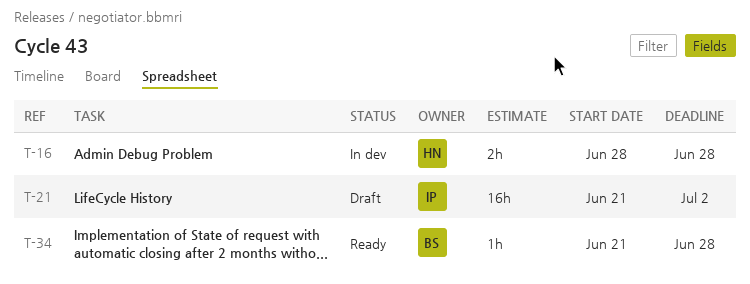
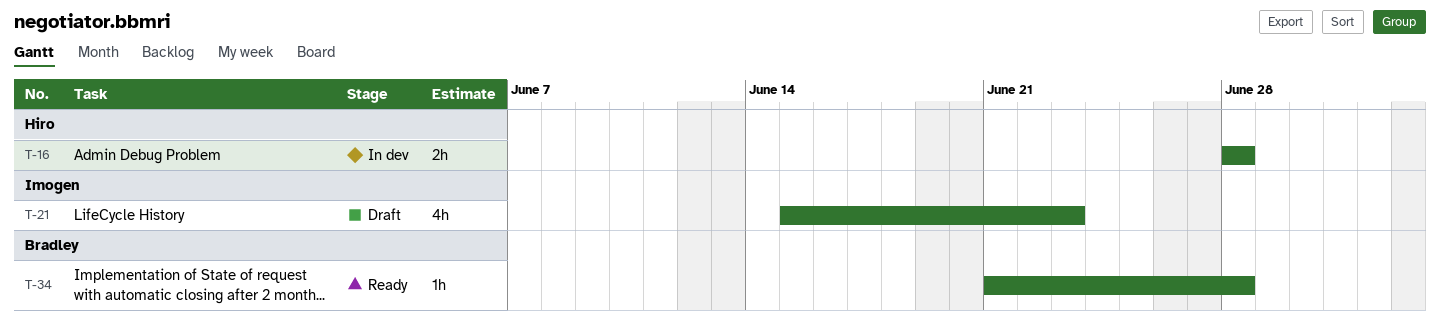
T-21, estimate: 16h -> 4h
T-21, start: Jun 21 -> Jun 15
T-21, due: Jul 2 -> Jun 23

